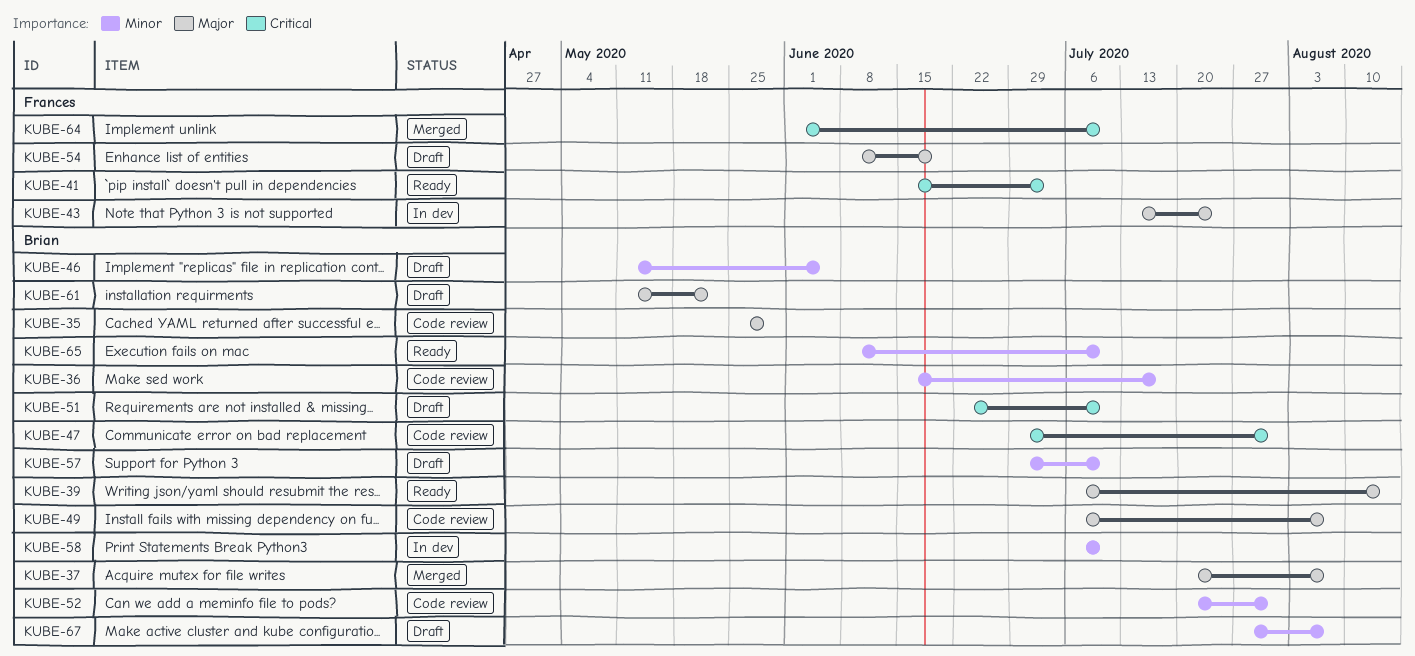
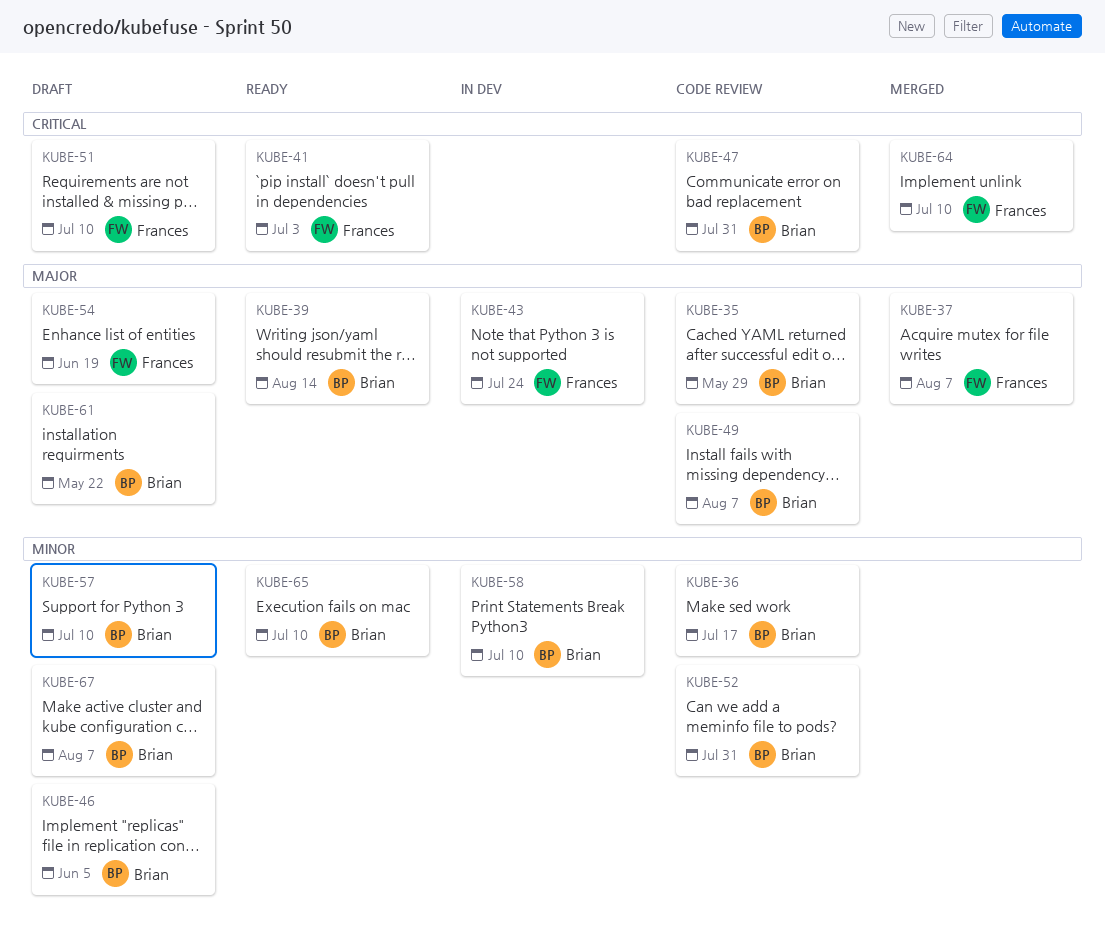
KUBE-37, owner: Brian -> Frances
KUBE-51, owner: Brian -> Frances

